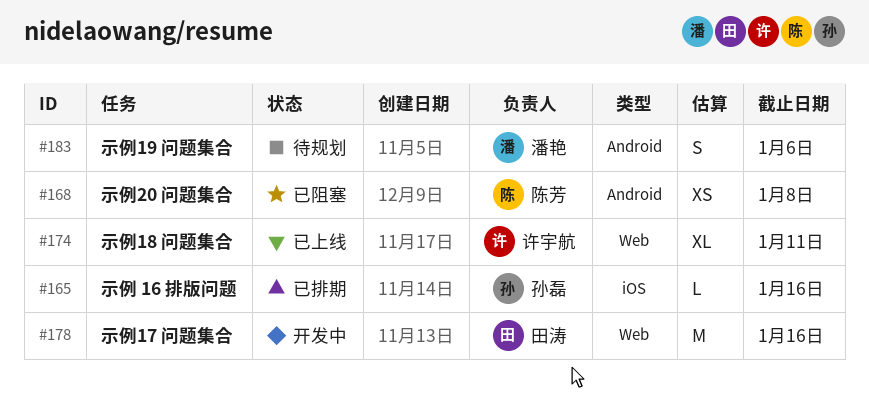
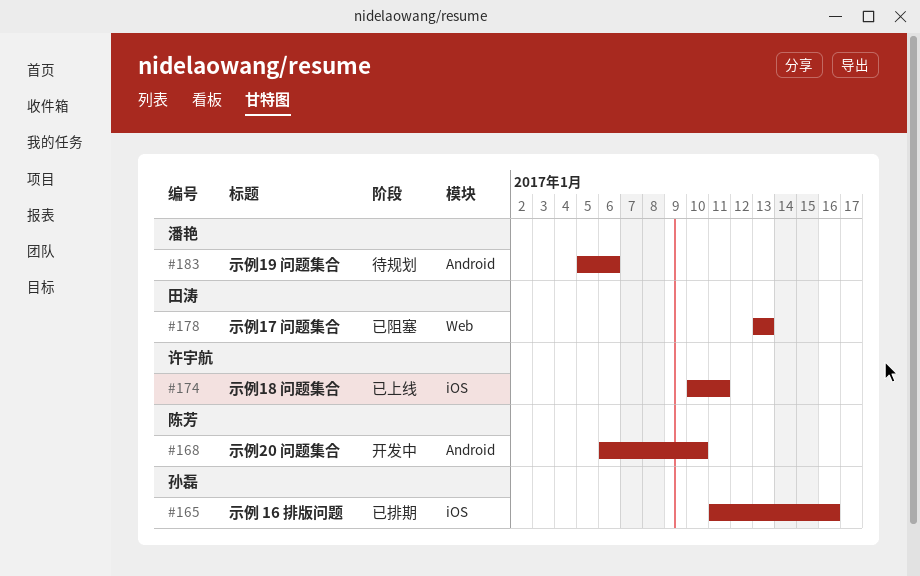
#168, status: 已阻塞 -> 开发中
#168, due: Jan 8 -> Jan 10
#174, label: Web -> iOS
#178, status: 开发中 -> 已阻塞
#178, due: Jan 16 -> Jan 13

